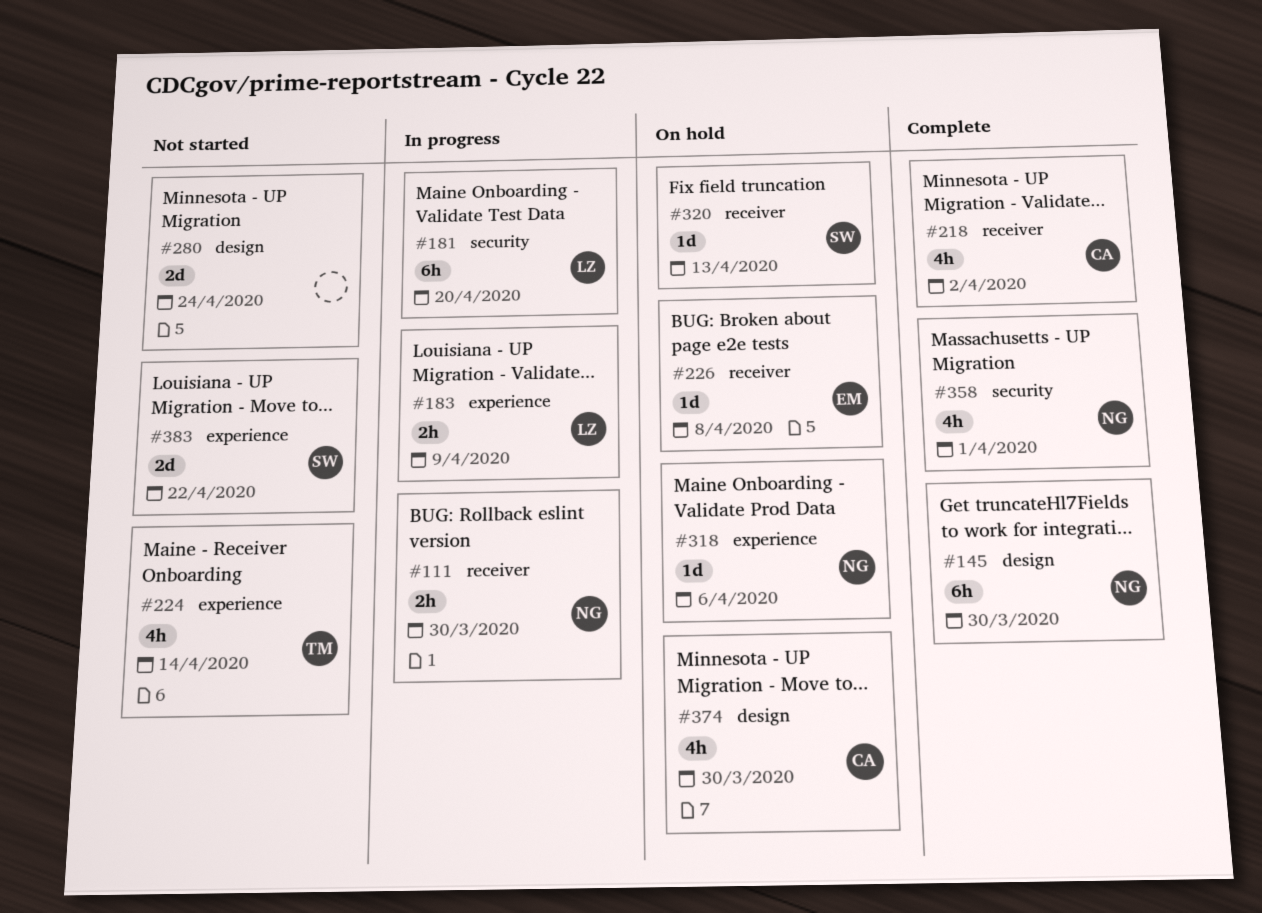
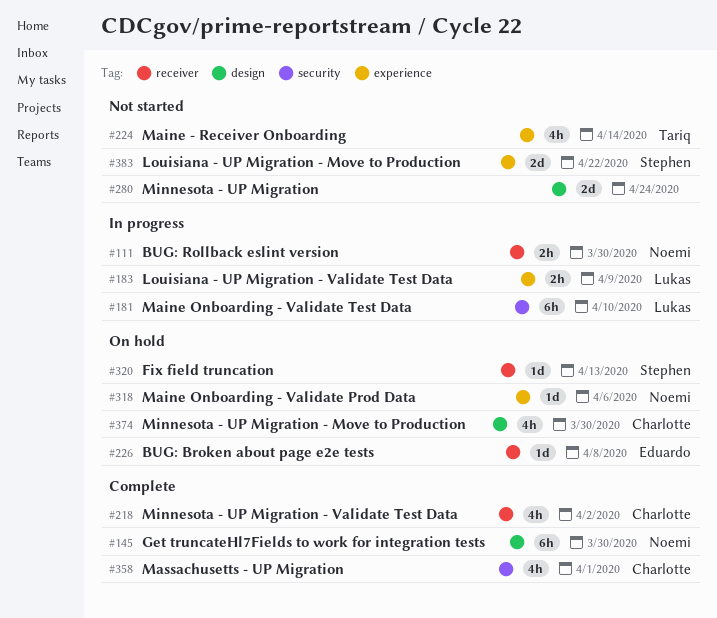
#181, due: Apr 20 -> Apr 10
#358, owner: Noemi -> Charlotte

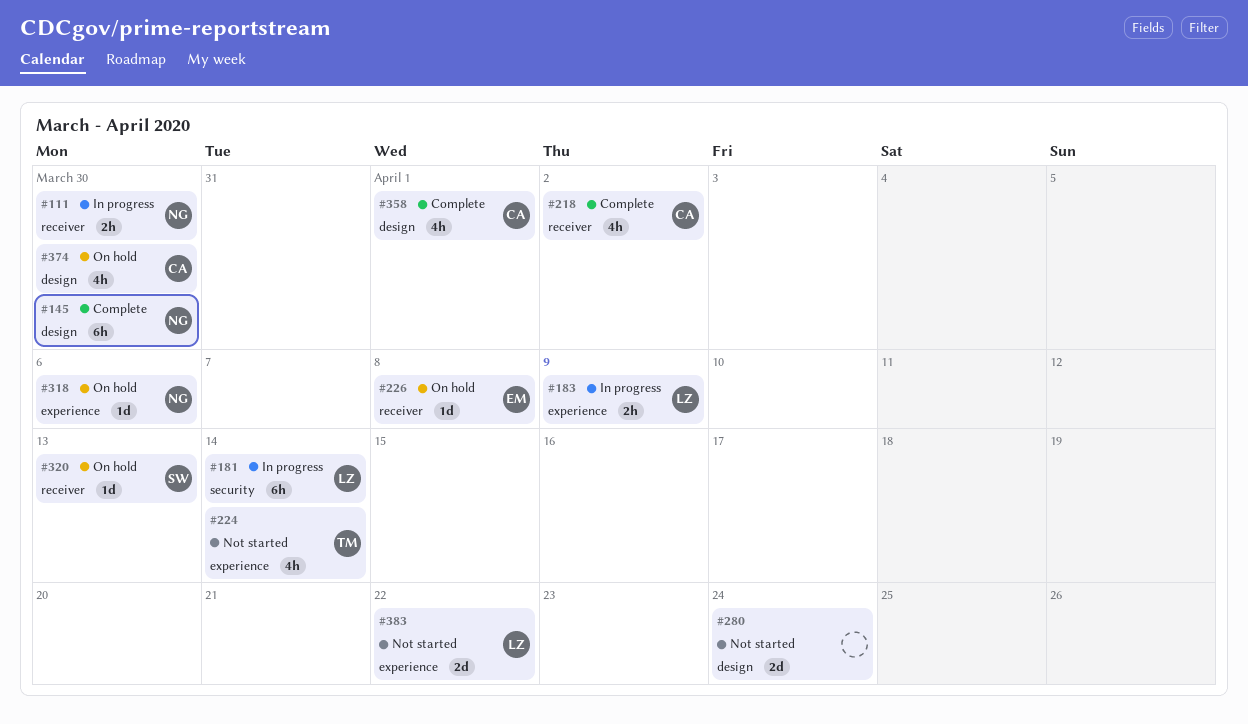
#181, due: Apr 10 -> Apr 14
#358, label: security -> design
#383, owner: Stephen -> Lukas

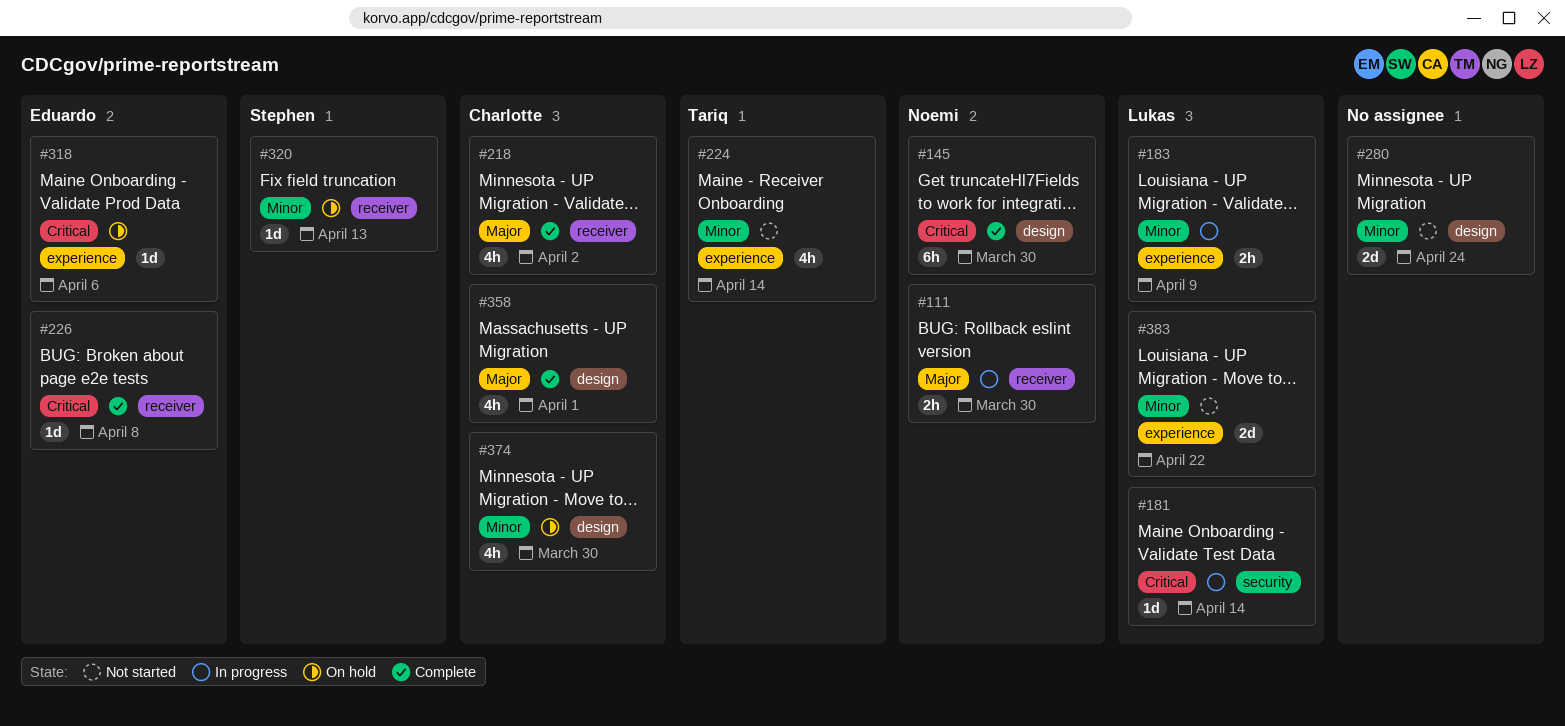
#181, estimate: 6h -> 1d
#226, status: On hold -> Complete
#318, owner: Noemi -> Eduardo

